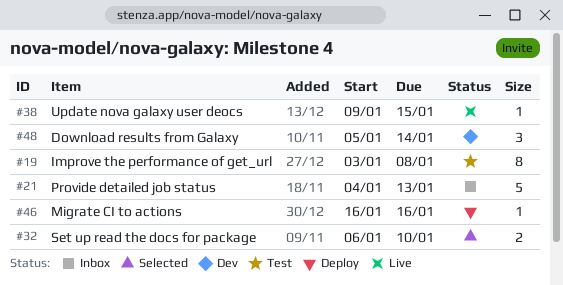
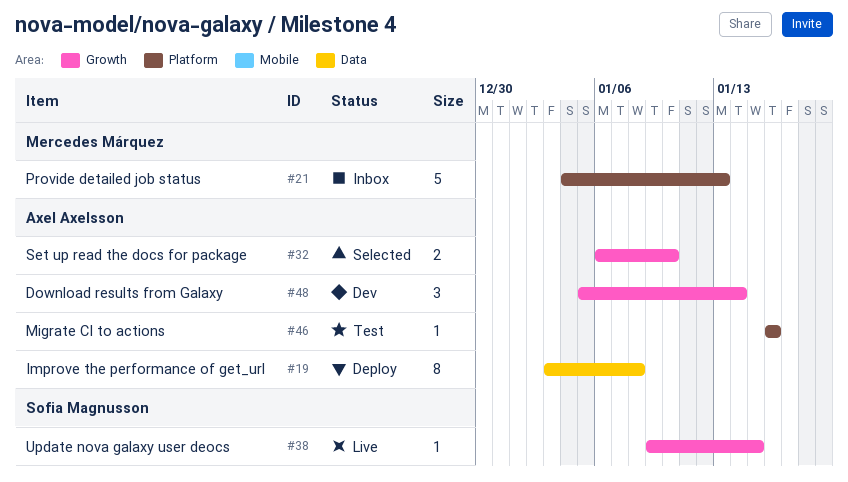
#19, status: Test -> Deploy
#46, status: Deploy -> Test

